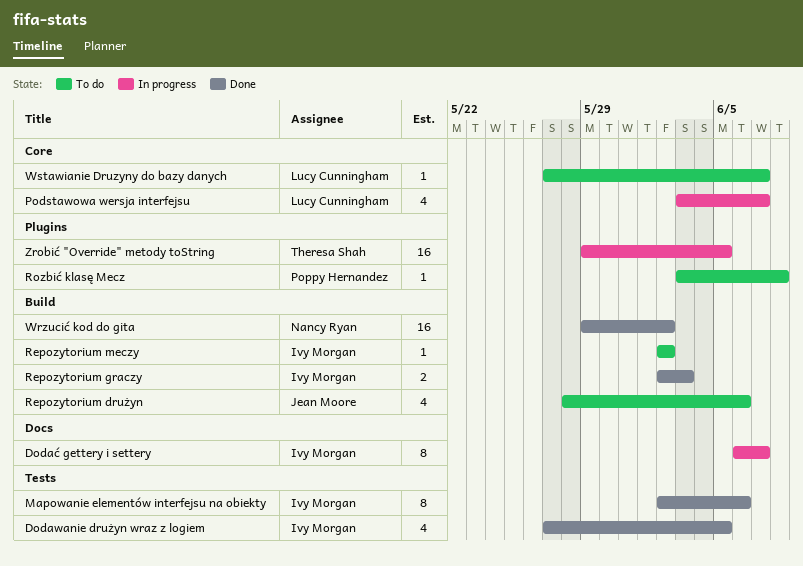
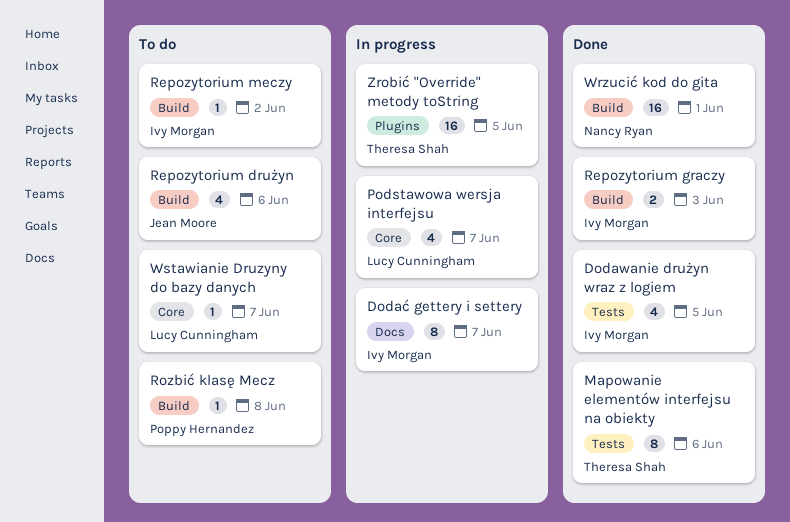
Mapowanie elementów interfejsu na obiekty, owner: Ivy Morgan -> Theresa Shah
Rozbić klasę Mecz, label: Plugins -> Build
Wrzucić kod do gita, due: Jun 2 -> Jun 1

